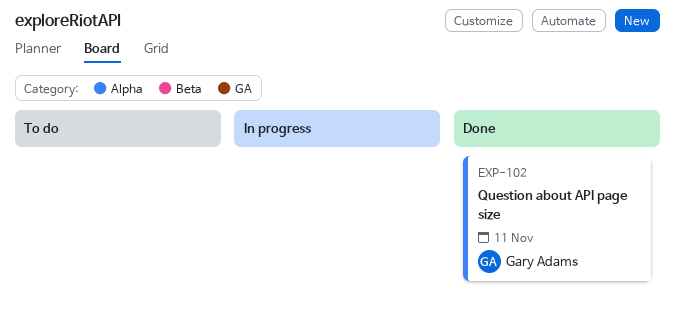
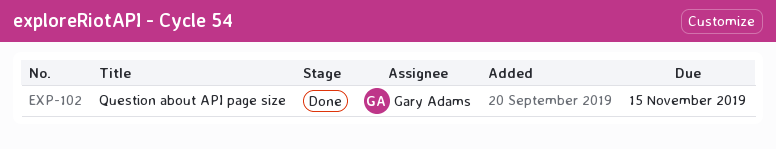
EXP-102, due: Nov 11 -> Nov 15

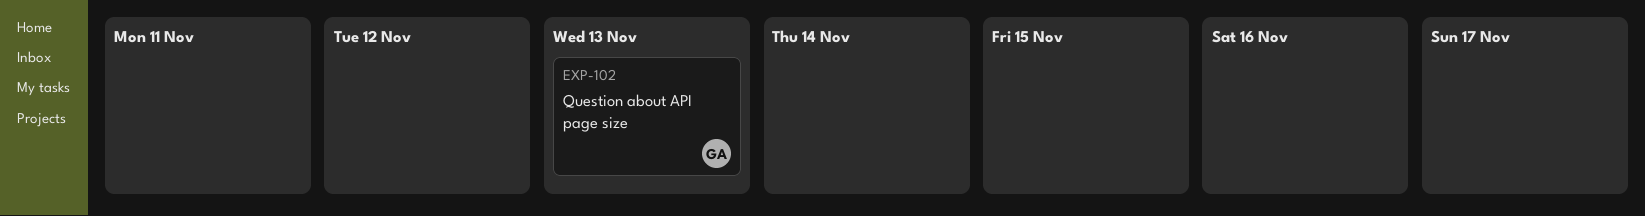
EXP-102, due: Nov 15 -> Nov 13

